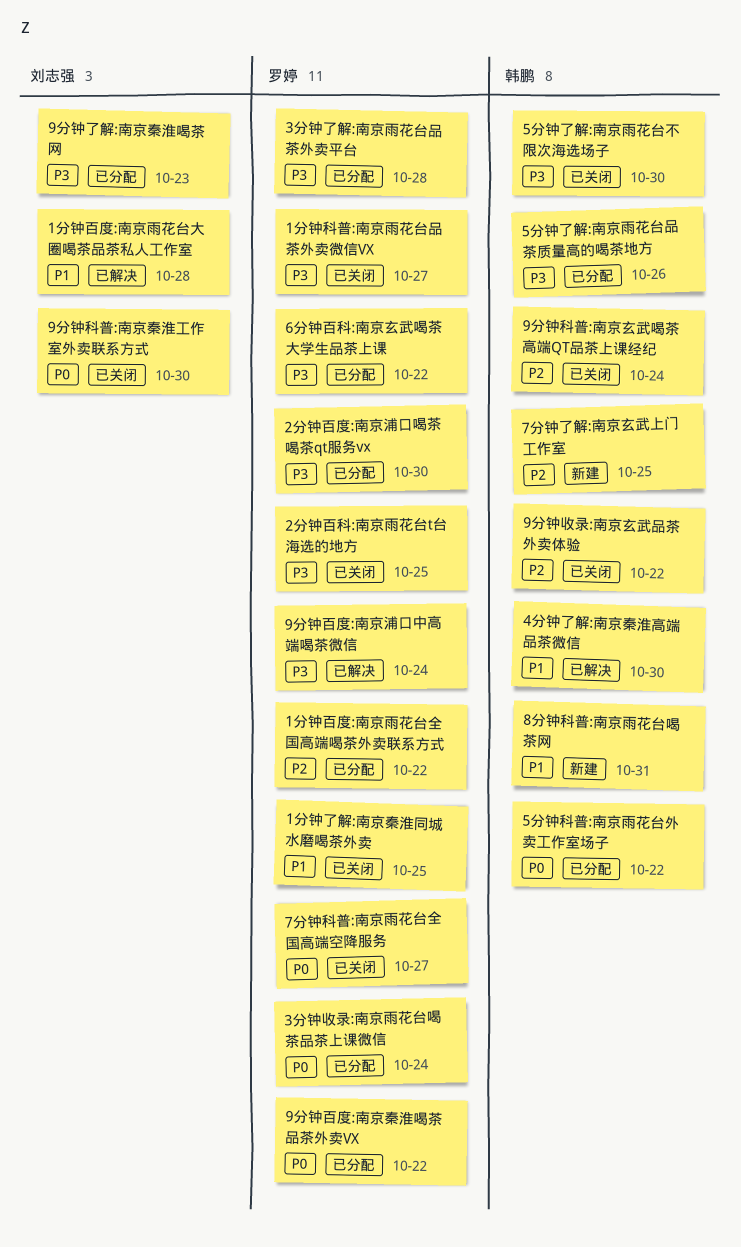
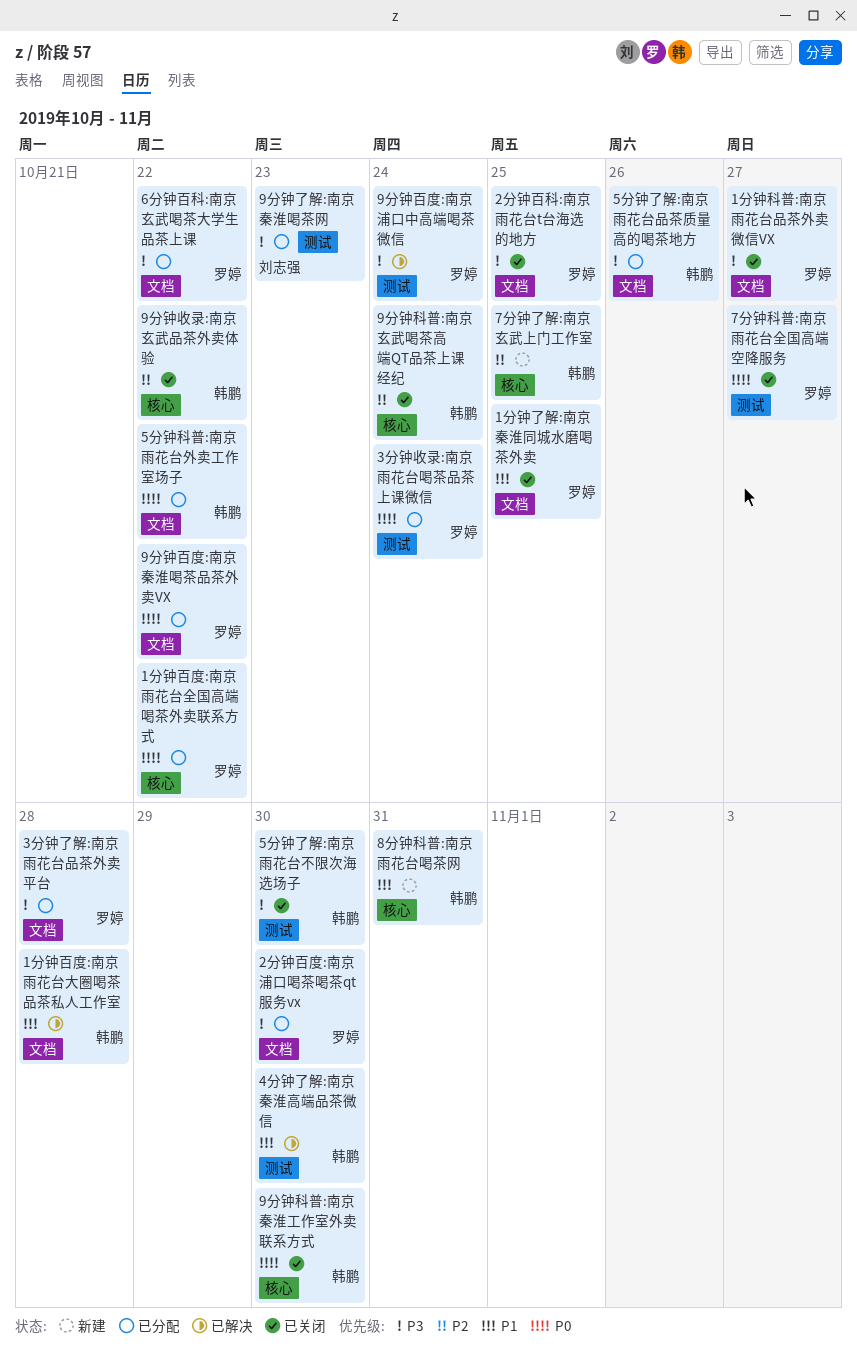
1分钟百度:南京雨花台全国高端喝茶外卖联系方式, priority: P2 -> P0
1分钟百度:南京雨花台大圈喝茶品茶私人工作室, owner: 刘志强 -> 韩鹏
9分钟科普:南京秦淮工作室外卖联系方式, owner: 刘志强 -> 韩鹏

